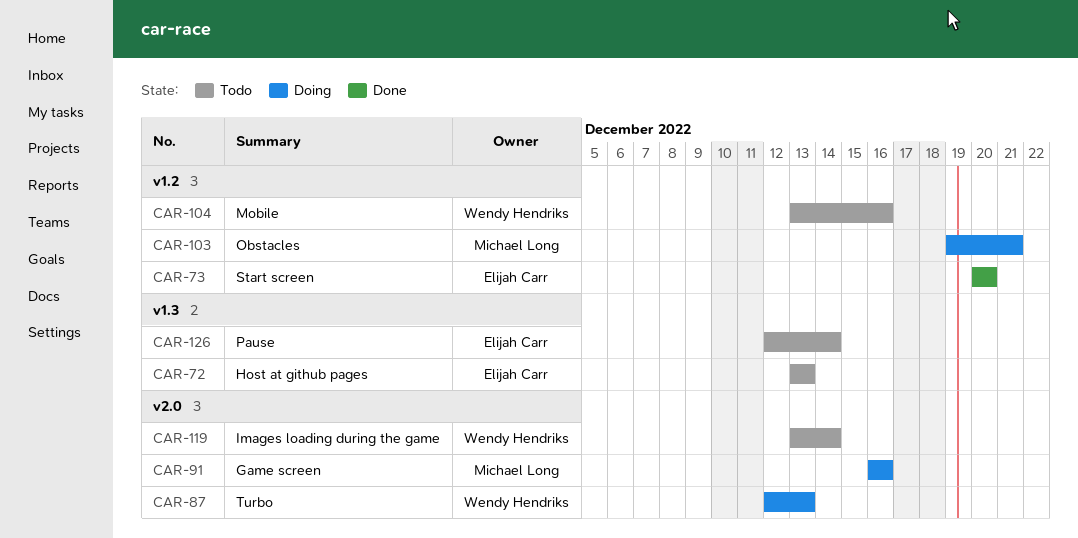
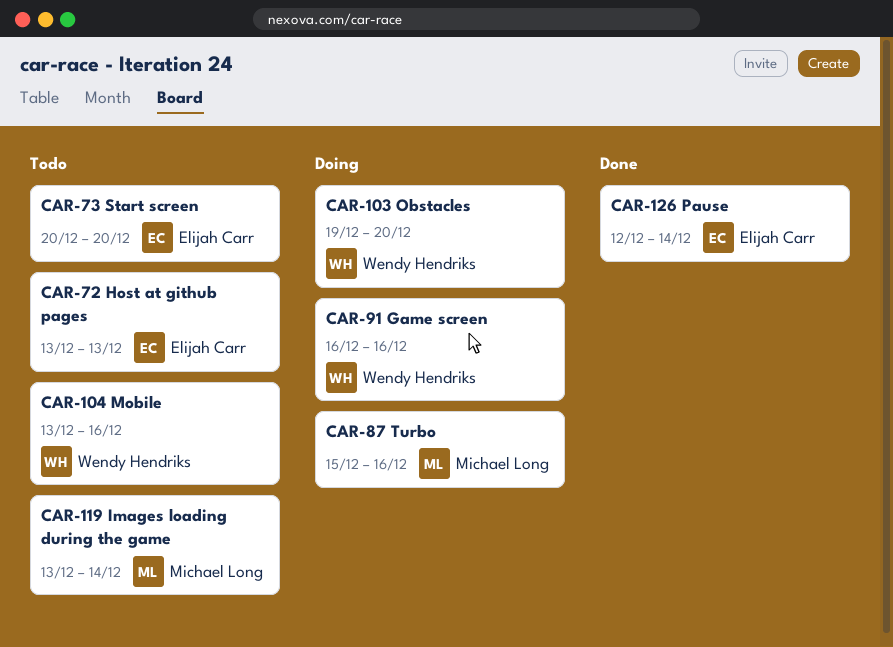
CAR-73, status: Done -> Todo
CAR-87, owner: Wendy Hendriks -> Michael Long
CAR-87, start: Dec 12 -> Dec 15
CAR-87, due: Dec 13 -> Dec 16
CAR-91, owner: Michael Long -> Wendy Hendriks
CAR-103, owner: Michael Long -> Wendy Hendriks
CAR-103, due: Dec 21 -> Dec 20
CAR-119, owner: Wendy Hendriks -> Michael Long
CAR-126, status: Todo -> Done

